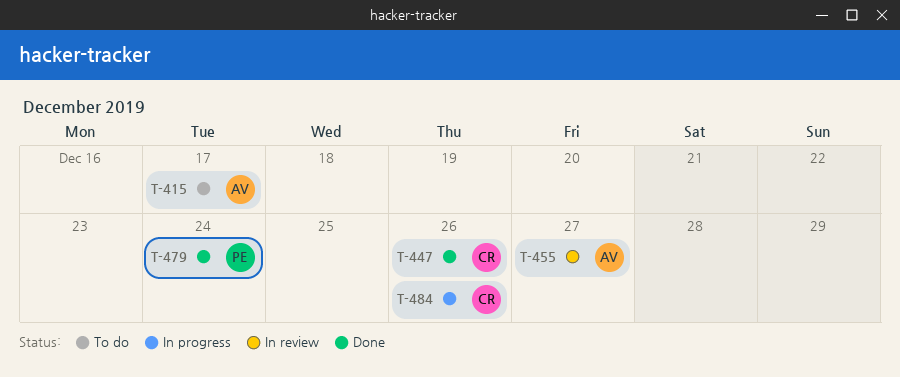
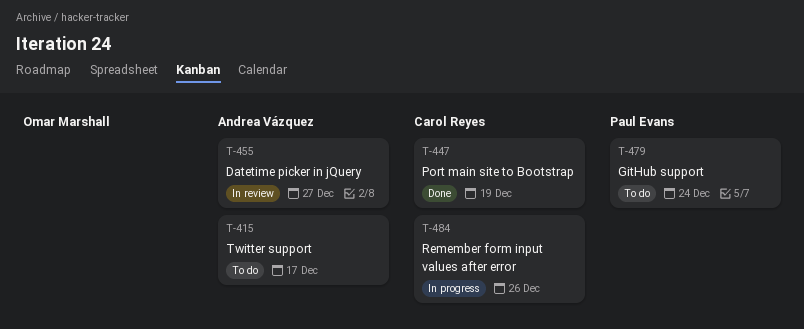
T-447, due: Dec 26 -> Dec 19
T-479, status: Done -> To do

